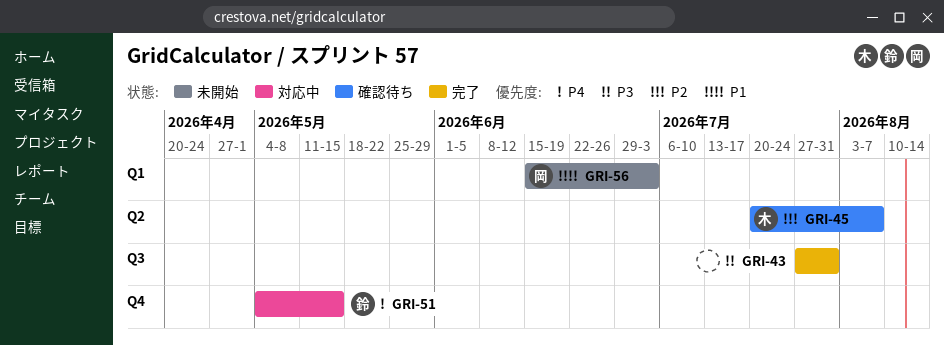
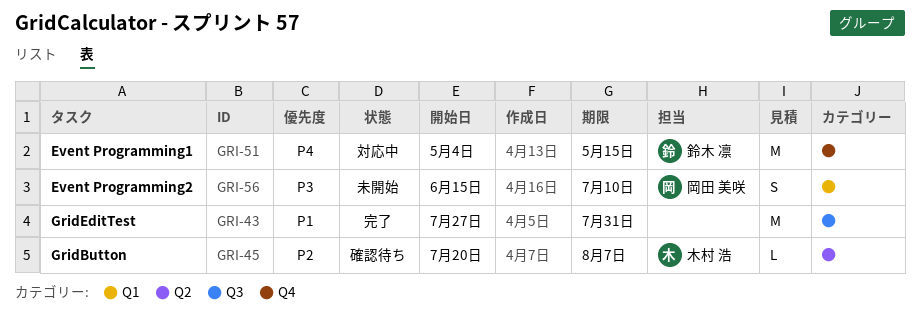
GRI-43, priority: P3 -> P1
GRI-56, priority: P1 -> P3
GRI-56, due: Jul 3 -> Jul 10

